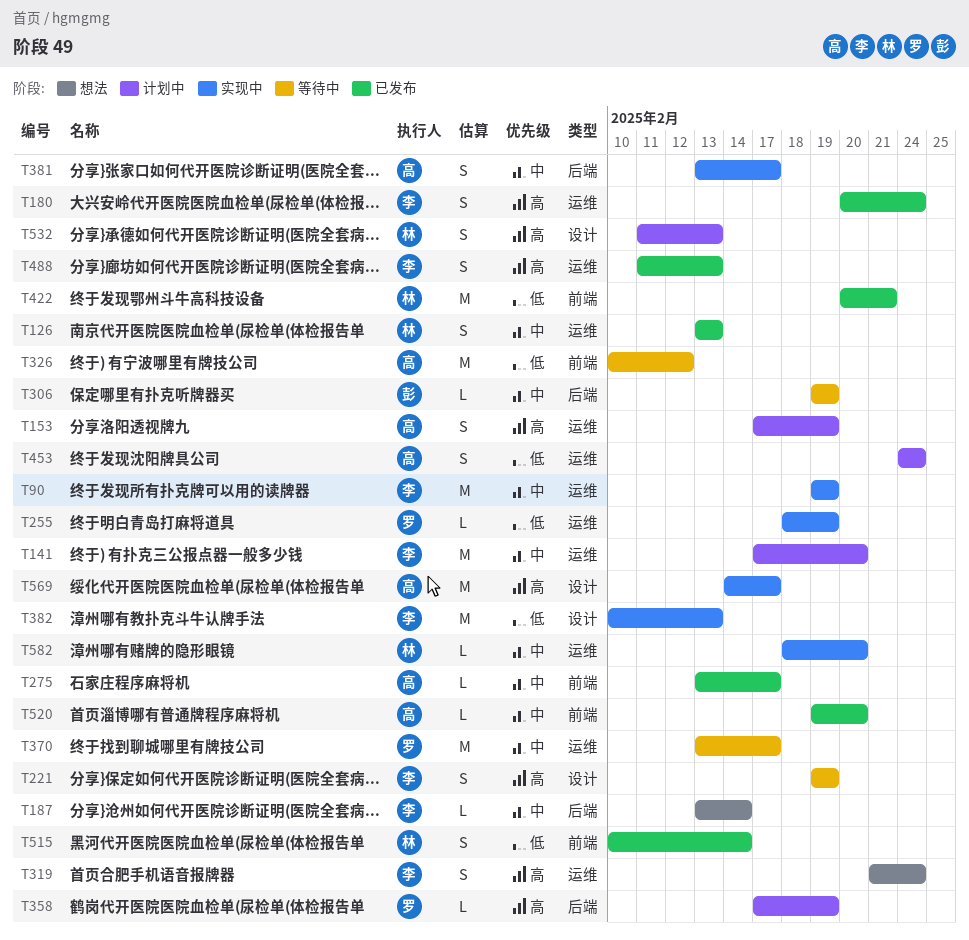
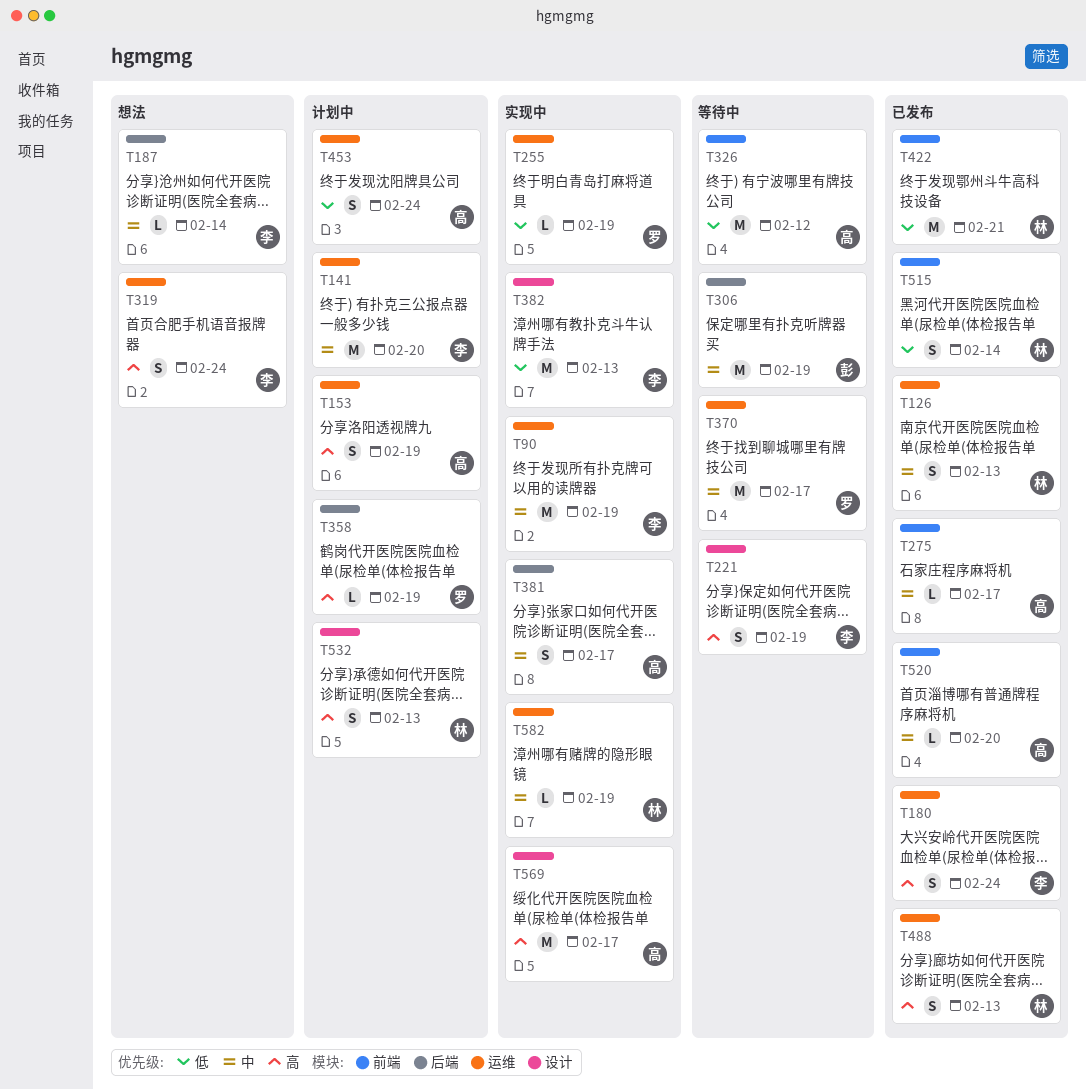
T306, estimate: L -> M
T488, owner: 李 -> 林
T582, due: Feb 20 -> Feb 19

